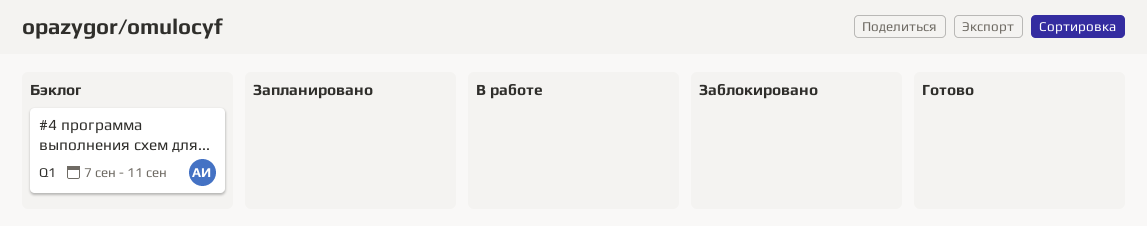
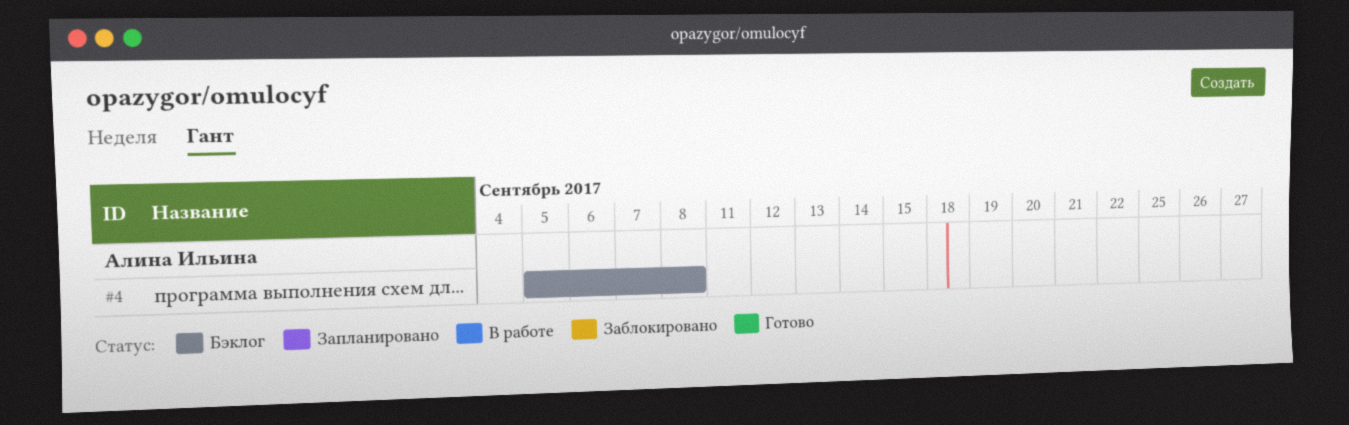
#4, start: Sep 7 -> Sep 5
#4, due: Sep 11 -> Sep 8

